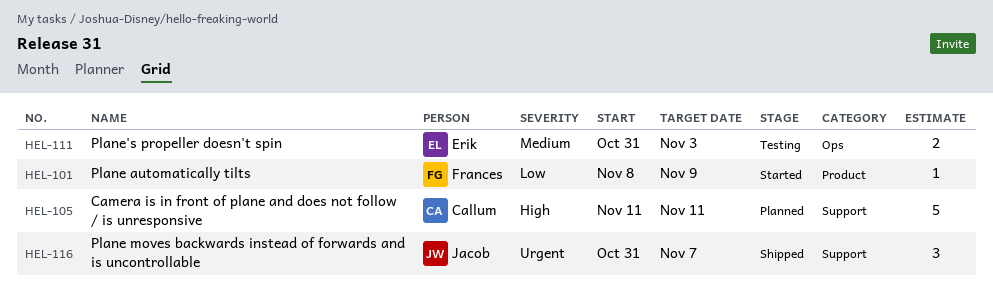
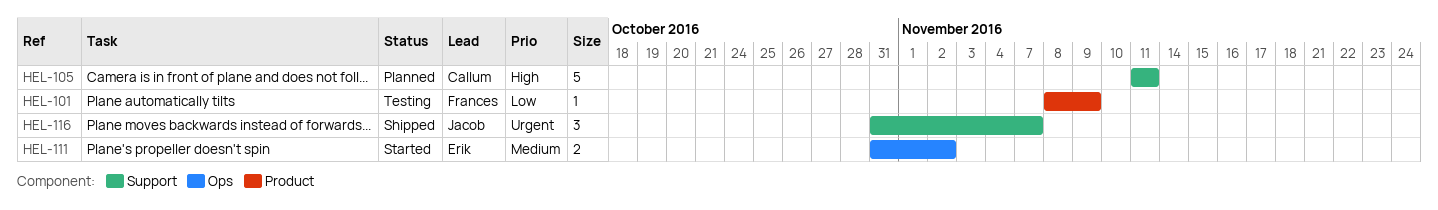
HEL-101, status: Started -> Testing
HEL-111, status: Testing -> Started
HEL-111, due: Nov 3 -> Nov 2

